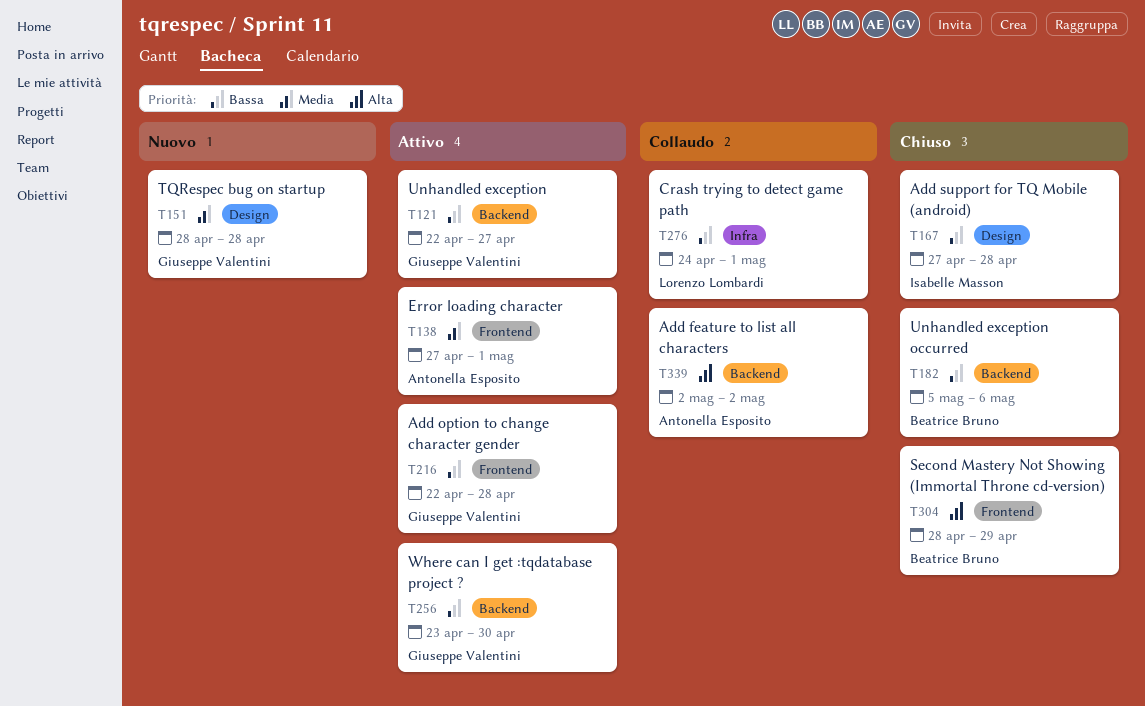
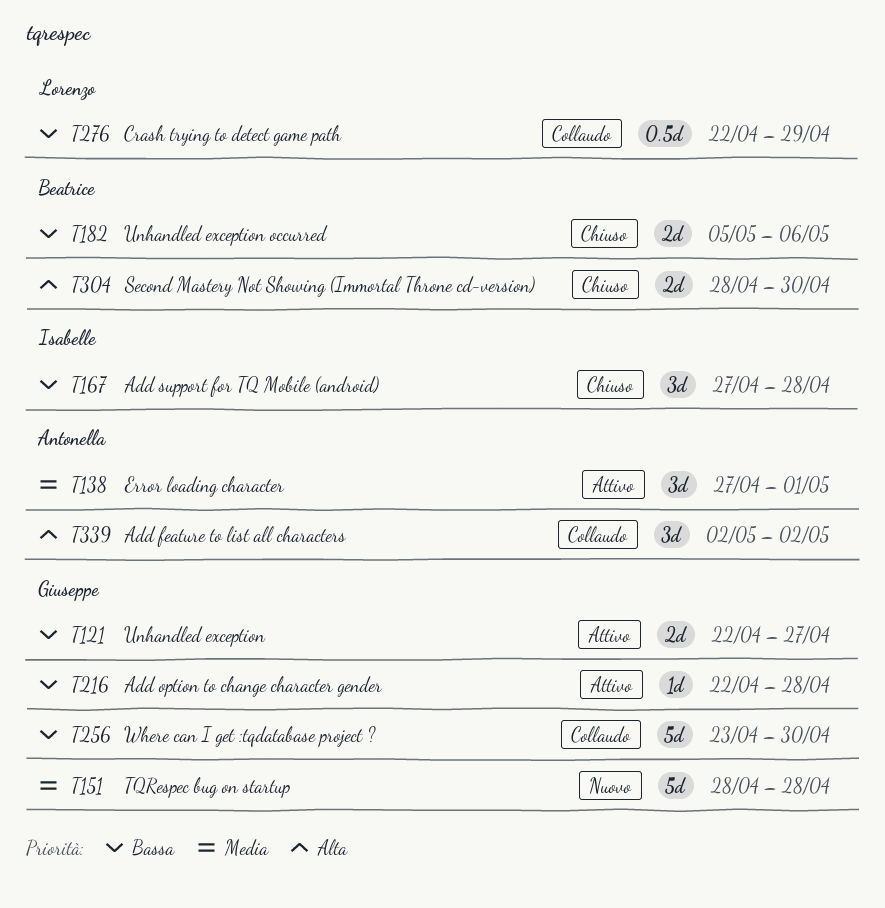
T256, status: Attivo -> Collaudo
T276, start: Apr 24 -> Apr 22
T276, due: May 1 -> Apr 29
T304, due: Apr 29 -> Apr 30

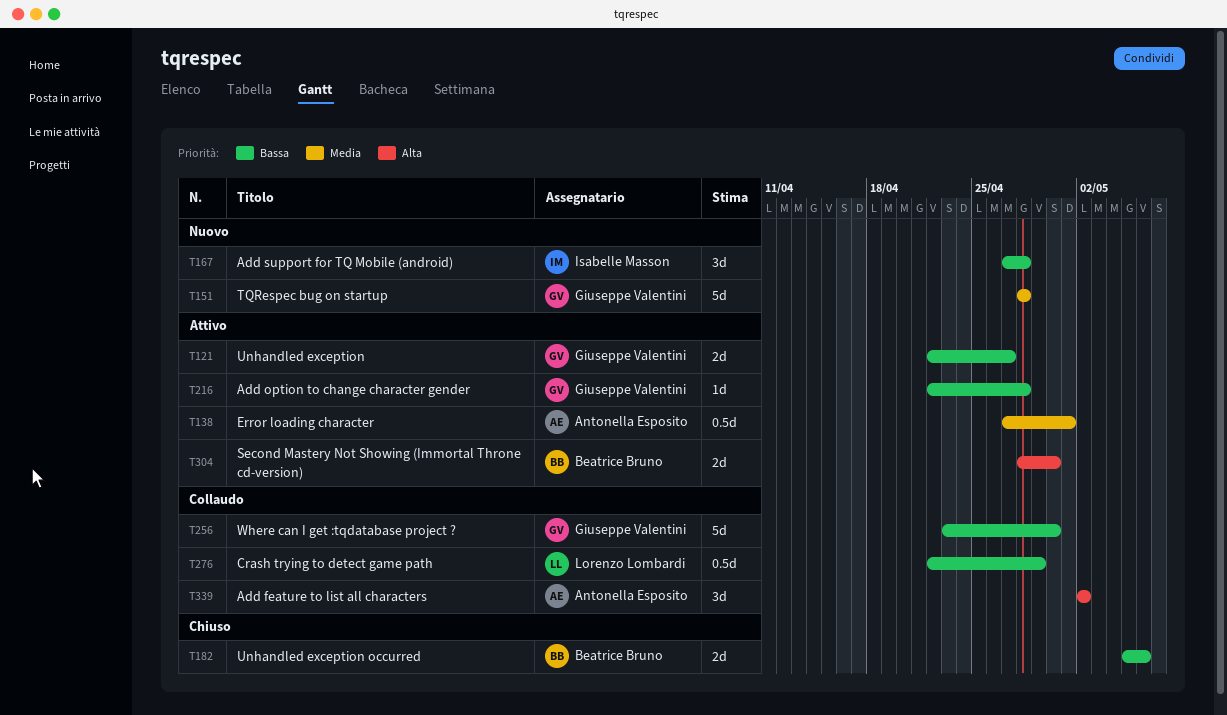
T138, estimate: 3d -> 0.5d
T167, status: Chiuso -> Nuovo
T304, status: Chiuso -> Attivo

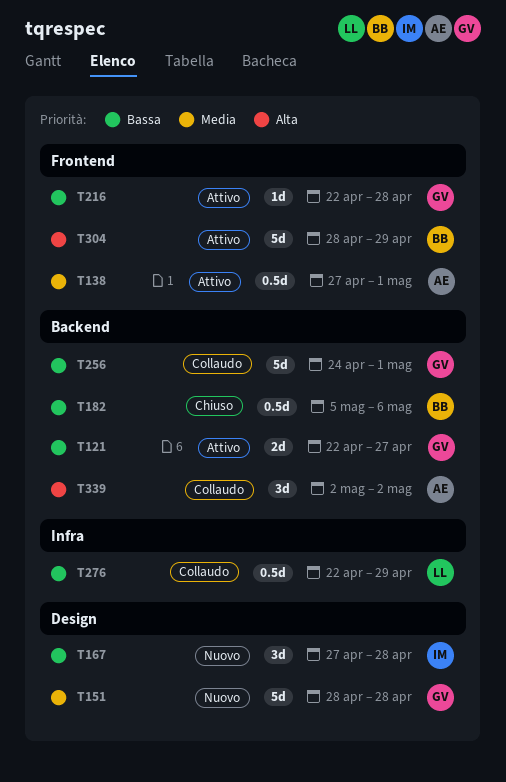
T182, estimate: 2d -> 0.5d
T256, start: Apr 23 -> Apr 24
T256, due: Apr 30 -> May 1
T304, estimate: 2d -> 5d
T304, due: Apr 30 -> Apr 29

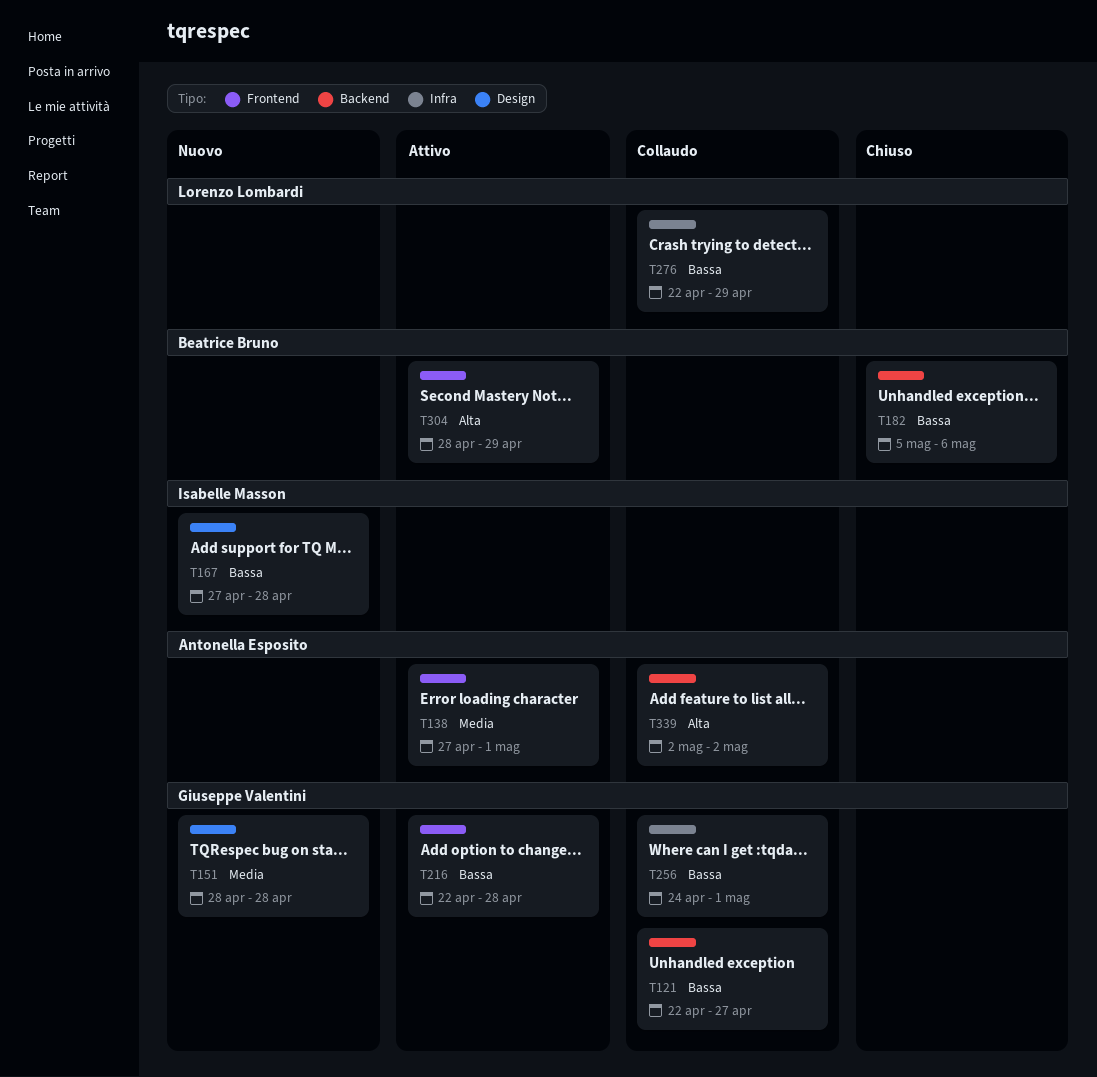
T121, status: Attivo -> Collaudo
T256, label: Backend -> Infra

